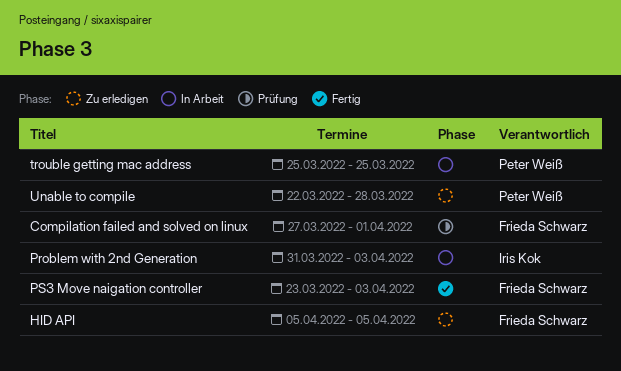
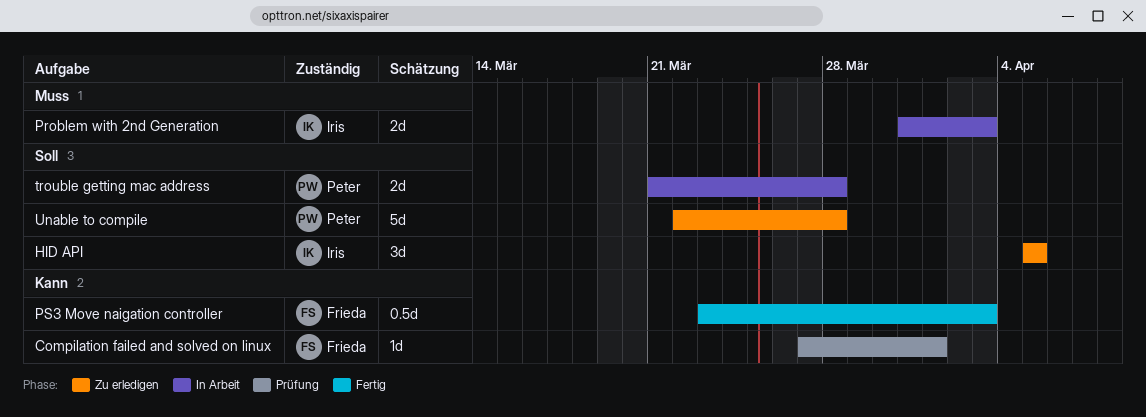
HID API, owner: Frieda Schwarz -> Iris Kok
trouble getting mac address, start: Mar 25 -> Mar 21
trouble getting mac address, due: Mar 25 -> Mar 28

